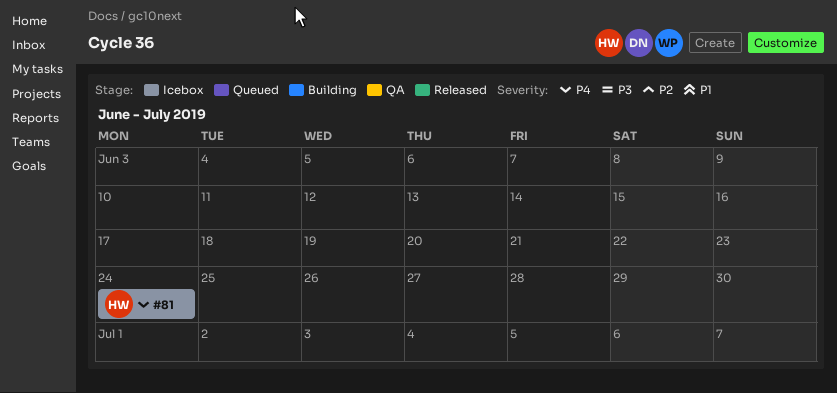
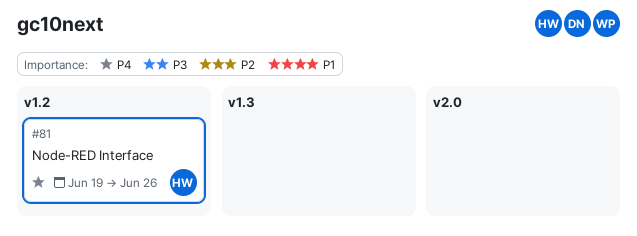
#81, start: Jun 24 -> Jun 19
#81, due: Jun 24 -> Jun 26

